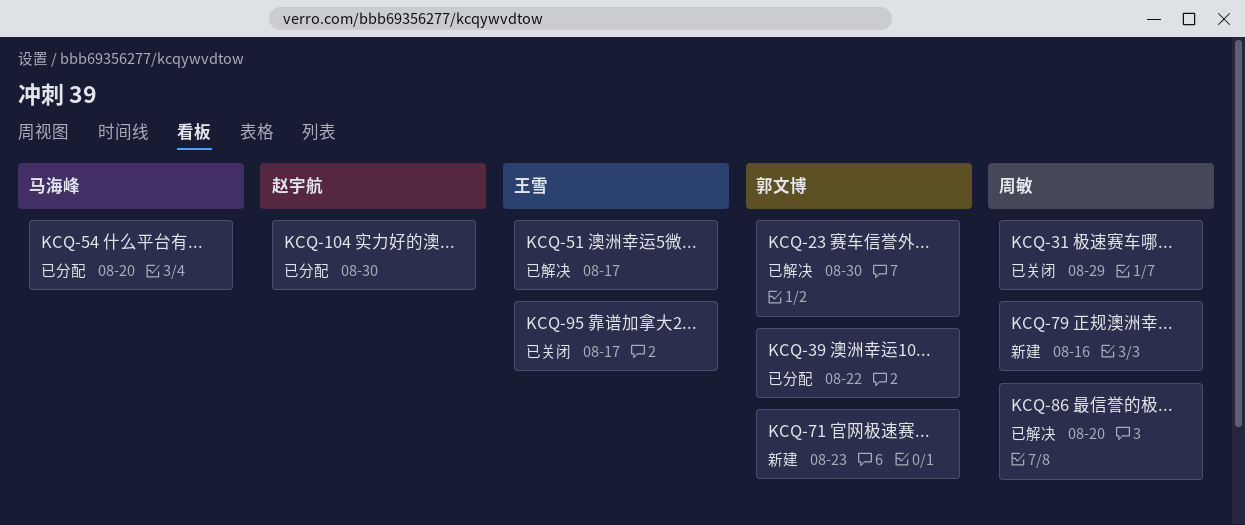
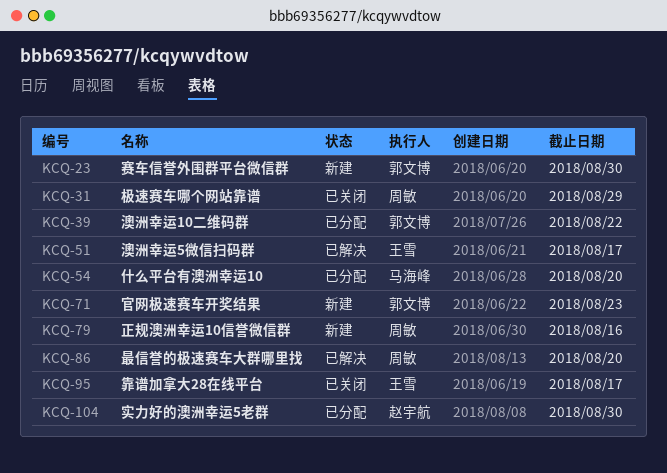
KCQ-23, status: 已解决 -> 新建

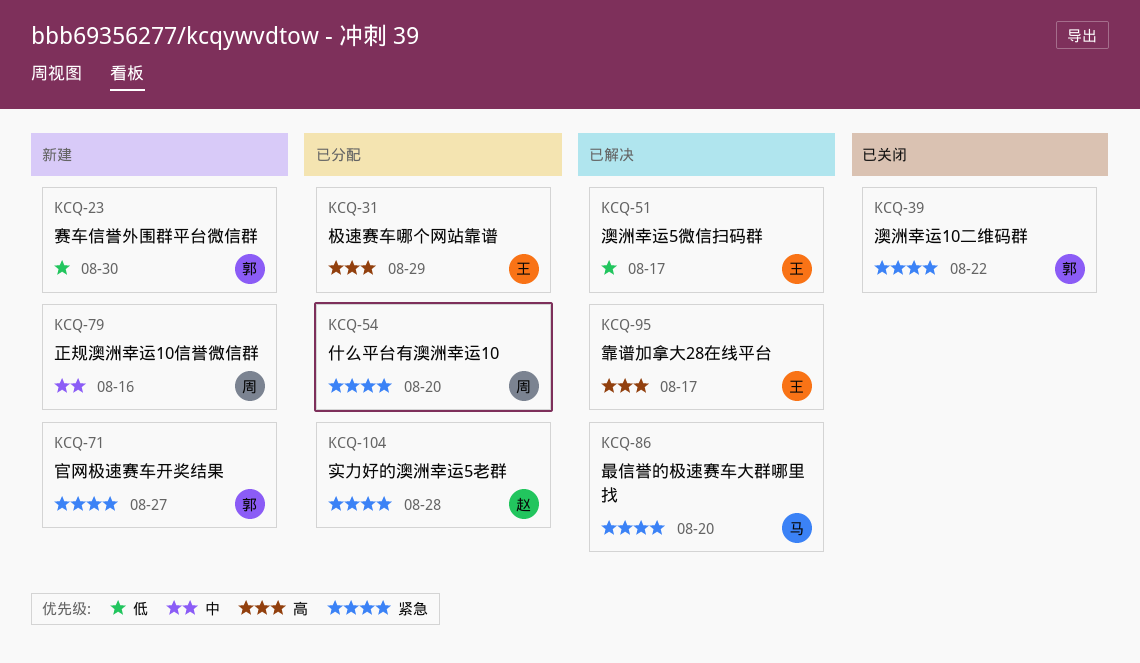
KCQ-31, status: 已关闭 -> 已分配
KCQ-31, owner: 周敏 -> 王雪
KCQ-39, status: 已分配 -> 已关闭
KCQ-54, owner: 马海峰 -> 周敏
KCQ-71, due: Aug 23 -> Aug 27
KCQ-86, owner: 周敏 -> 马海峰
KCQ-95, status: 已关闭 -> 已解决
KCQ-104, due: Aug 30 -> Aug 28

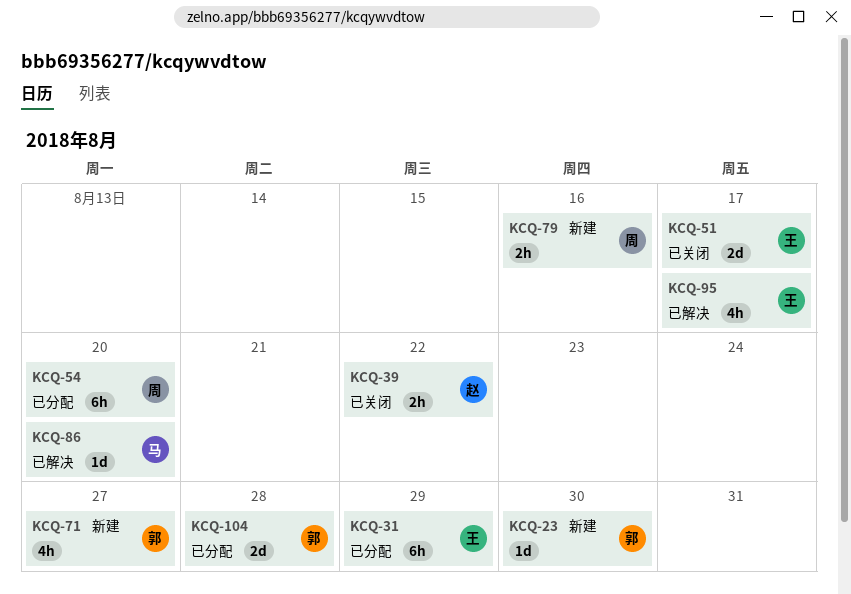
KCQ-39, owner: 郭 -> 赵
KCQ-51, status: 已解决 -> 已关闭
KCQ-104, owner: 赵 -> 郭

